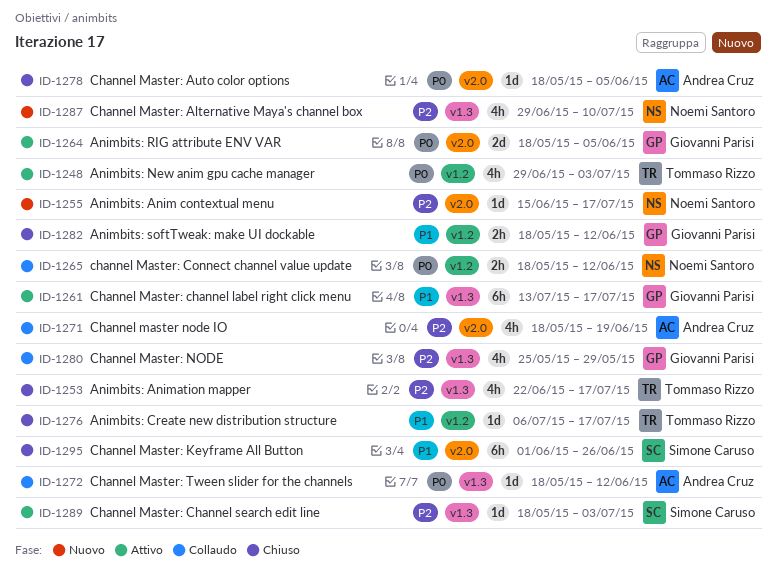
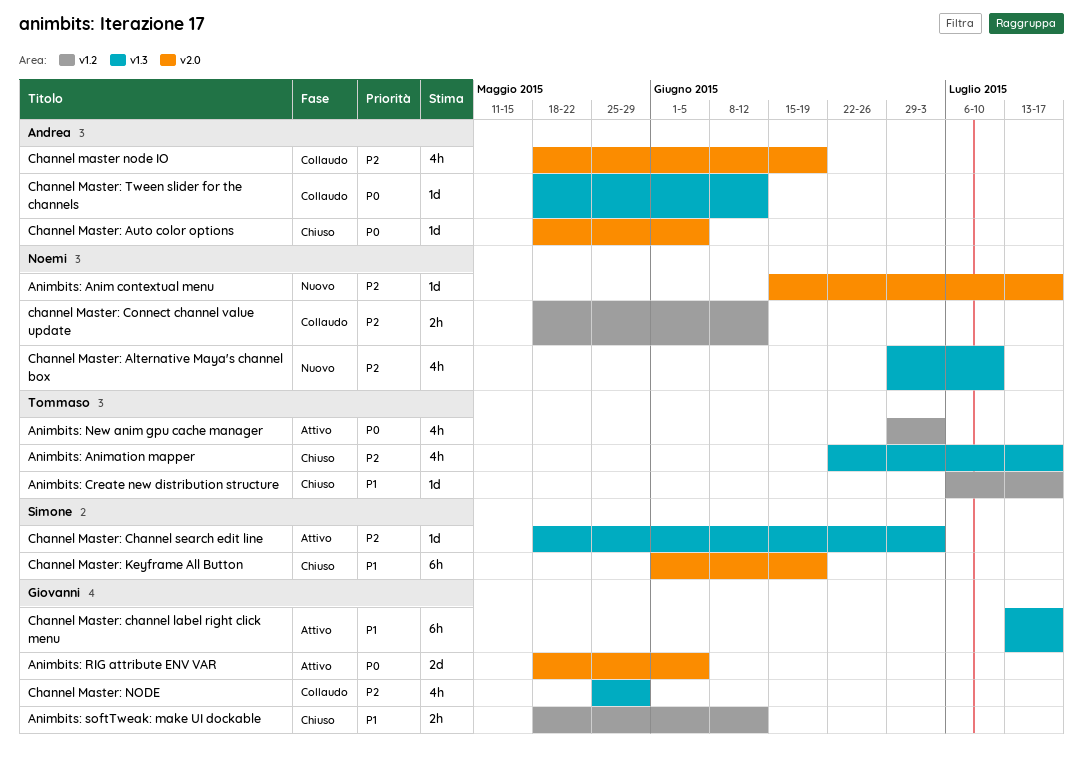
channel Master: Connect channel value update, priority: P0 -> P2
Channel Master: Keyframe All Button, due: Jun 26 -> Jun 19

